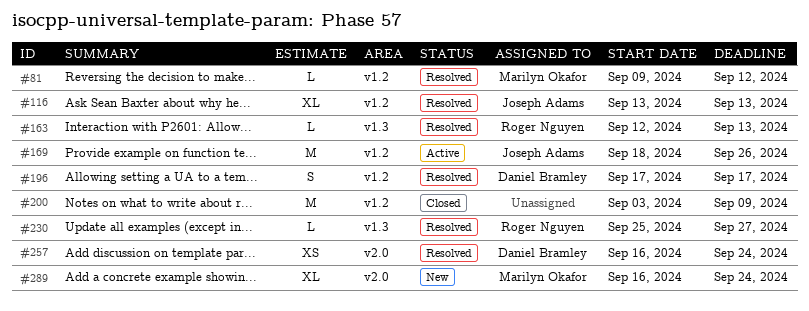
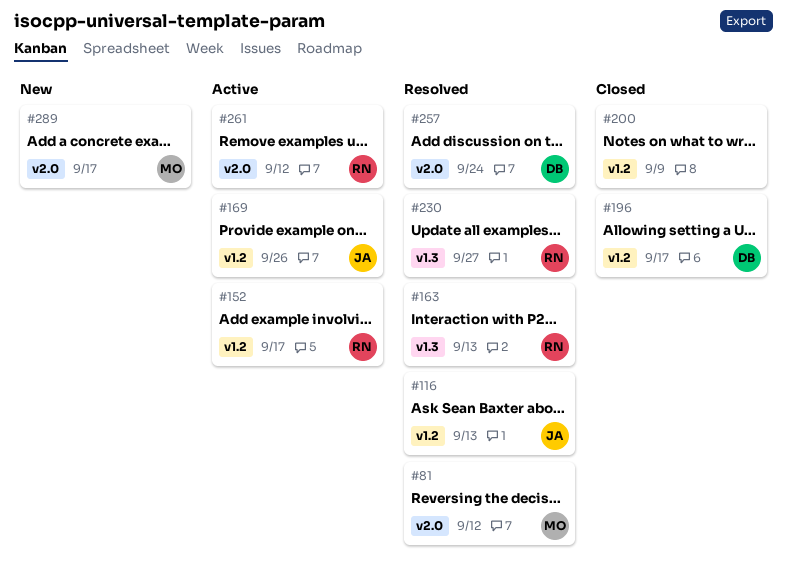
#81, label: v1.2 -> v2.0
#152: none -> present
#196, status: Resolved -> Closed
#261: none -> present
#289, due: Sep 24 -> Sep 17

